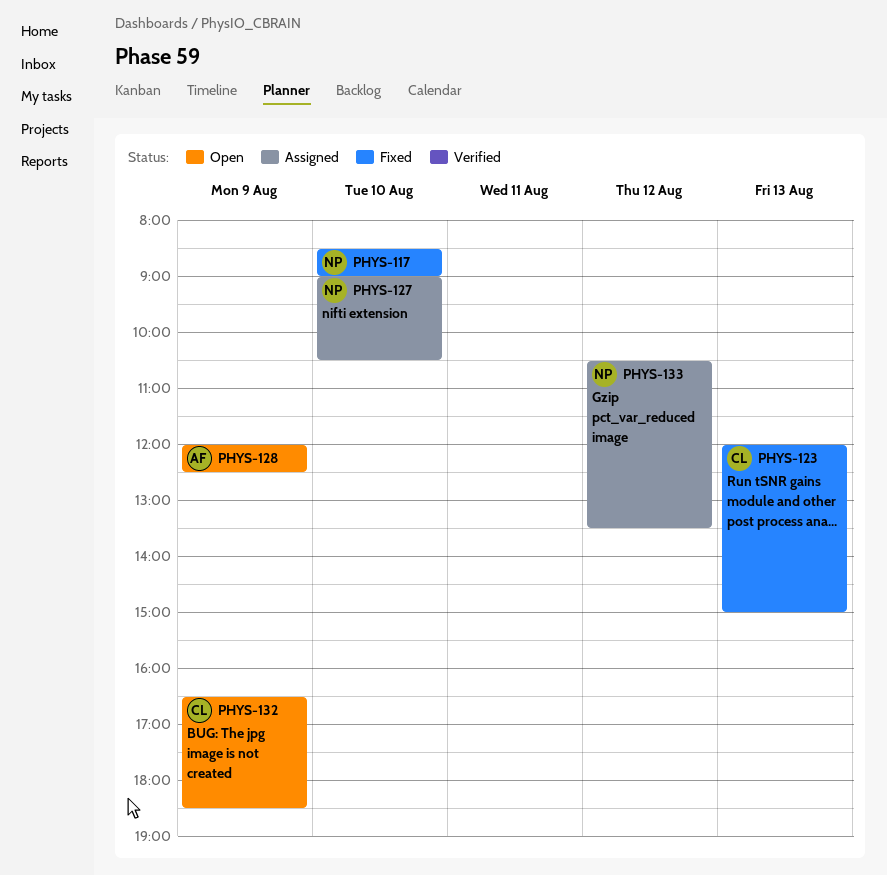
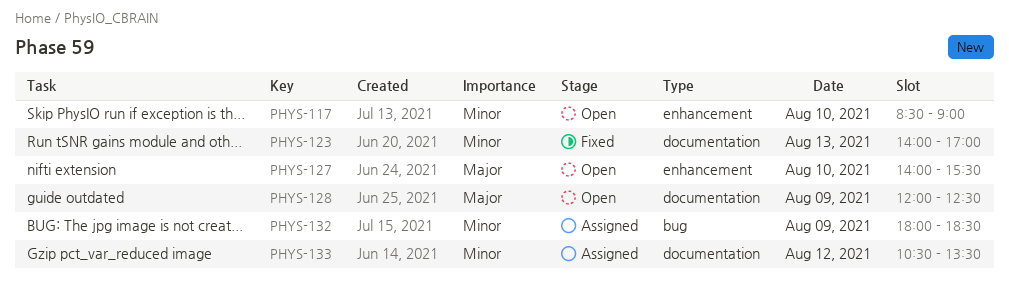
PHYS-117, status: Fixed -> Open
PHYS-123, begins: 12:00 -> 14:00
PHYS-123, ends: 15:00 -> 17:00
PHYS-127, status: Assigned -> Open
PHYS-127, begins: 09:00 -> 14:00
PHYS-127, ends: 10:30 -> 15:30
PHYS-132, status: Open -> Assigned
PHYS-132, begins: 16:30 -> 18:00

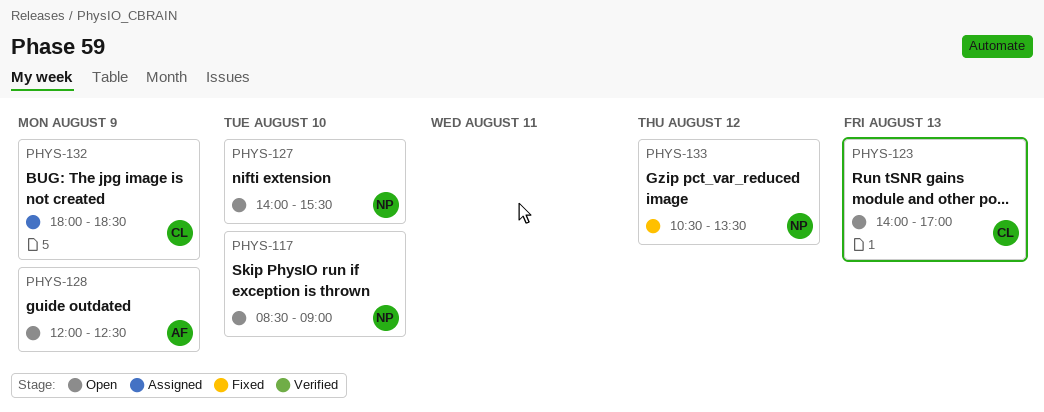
PHYS-123, status: Fixed -> Open
PHYS-133, status: Assigned -> Fixed

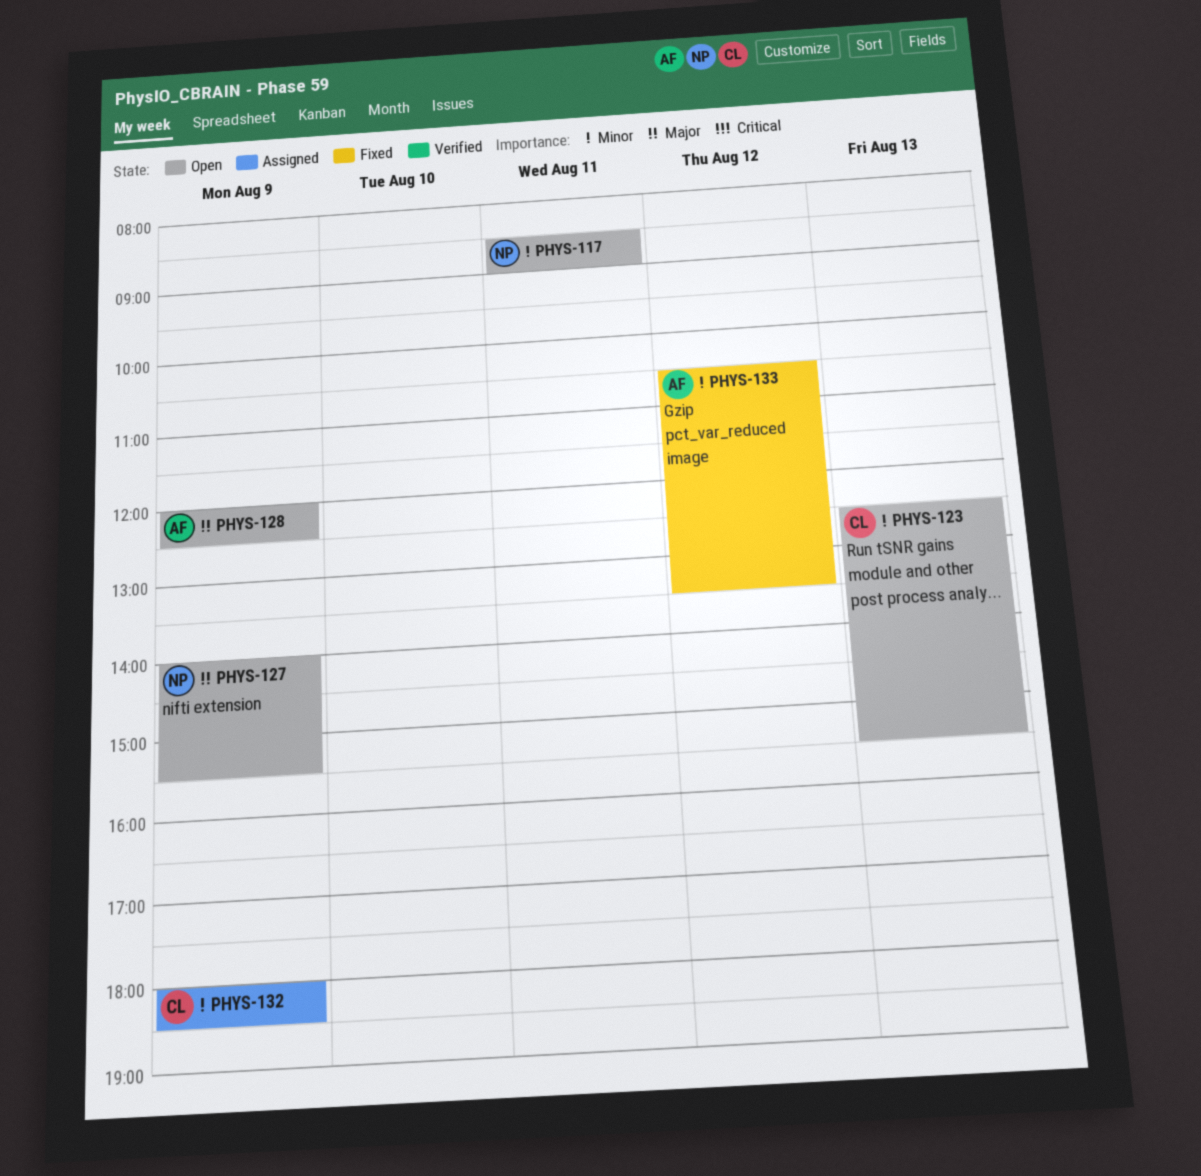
PHYS-117, day: Aug 10 -> Aug 11
PHYS-123, begins: 14:00 -> 12:30
PHYS-123, ends: 17:00 -> 15:30
PHYS-127, day: Aug 10 -> Aug 9
PHYS-133, owner: NP -> AF

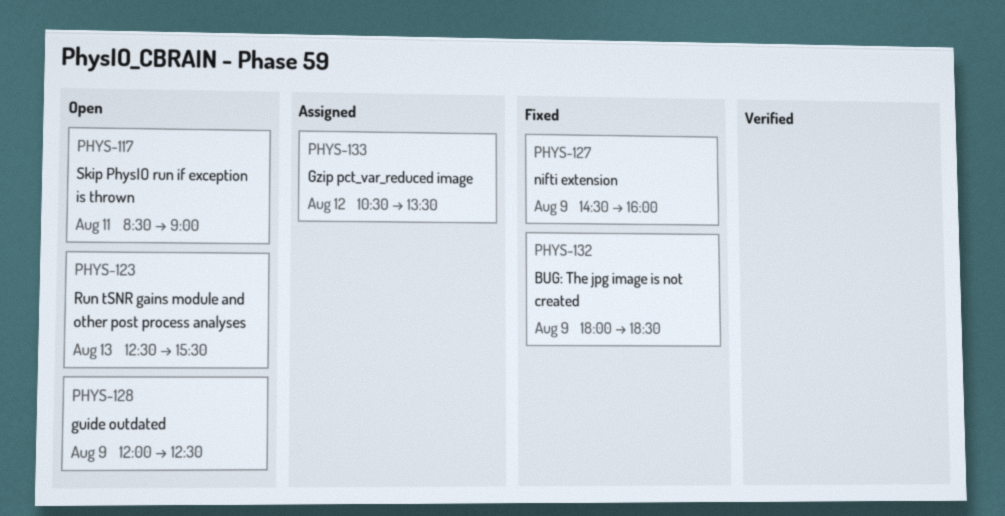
PHYS-127, status: Open -> Fixed
PHYS-127, begins: 14:00 -> 14:30
PHYS-127, ends: 15:30 -> 16:00
PHYS-132, status: Assigned -> Fixed
PHYS-133, status: Fixed -> Assigned

